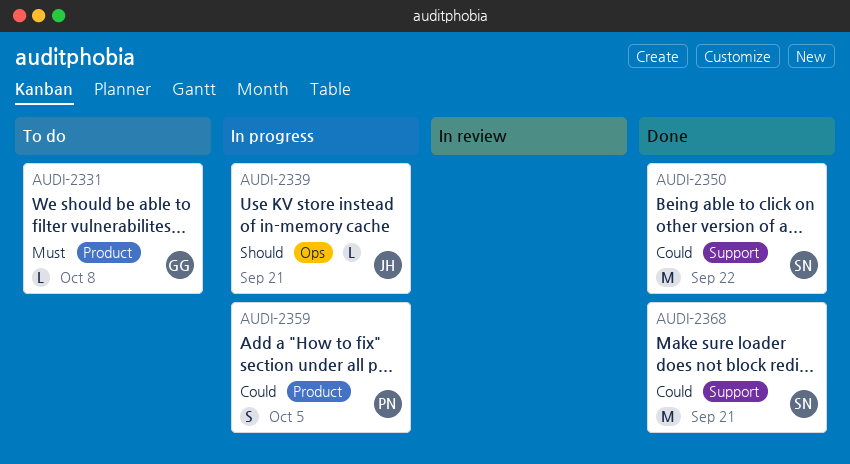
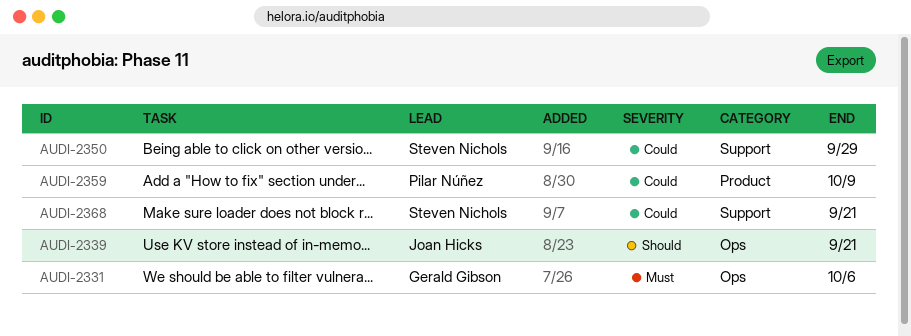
AUDI-2331, label: Product -> Ops
AUDI-2331, due: Oct 8 -> Oct 6
AUDI-2350, due: Sep 22 -> Sep 29
AUDI-2359, due: Oct 5 -> Oct 9

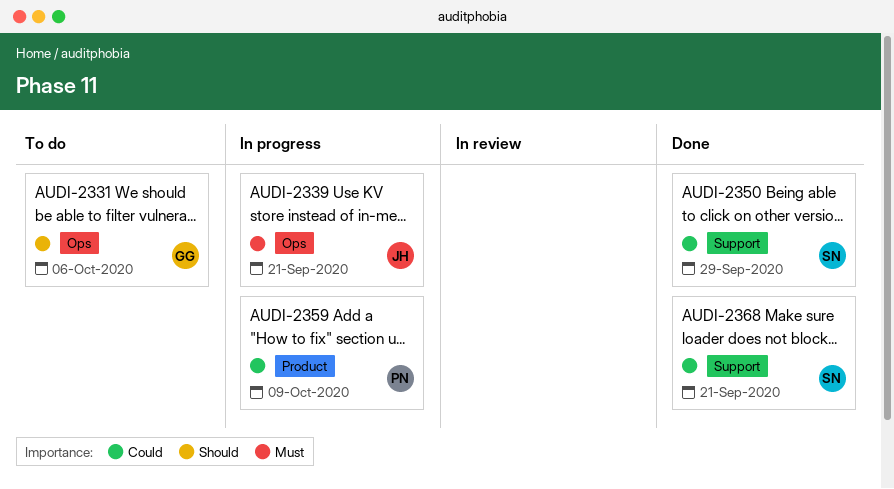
AUDI-2331, priority: Must -> Should
AUDI-2339, priority: Should -> Must

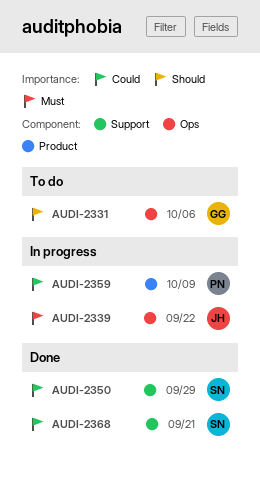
AUDI-2339, due: Sep 21 -> Sep 22

